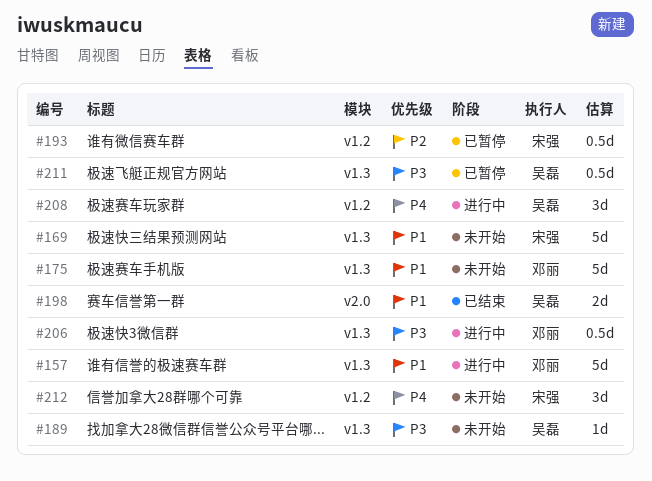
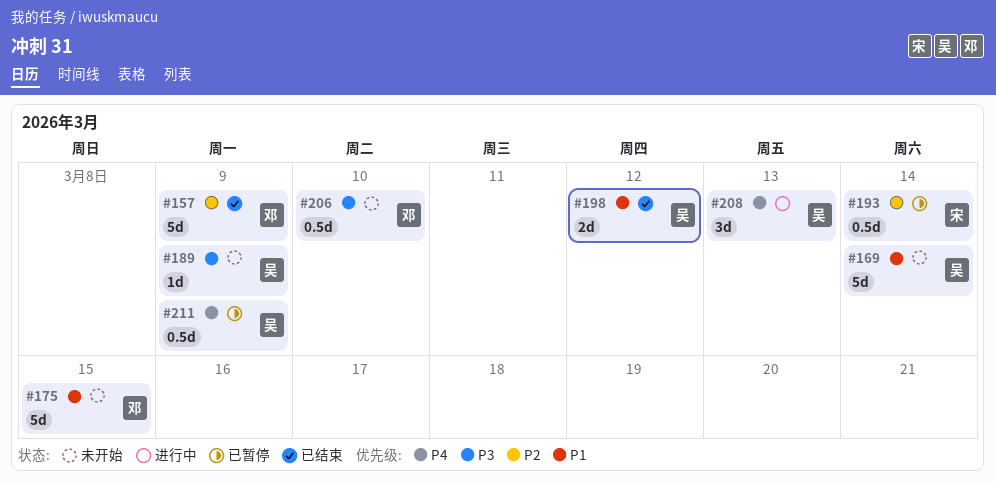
#157, status: 进行中 -> 已结束
#157, priority: P1 -> P2
#169, owner: 宋强 -> 吴磊
#206, status: 进行中 -> 未开始
#211, priority: P3 -> P4
#212: present -> none

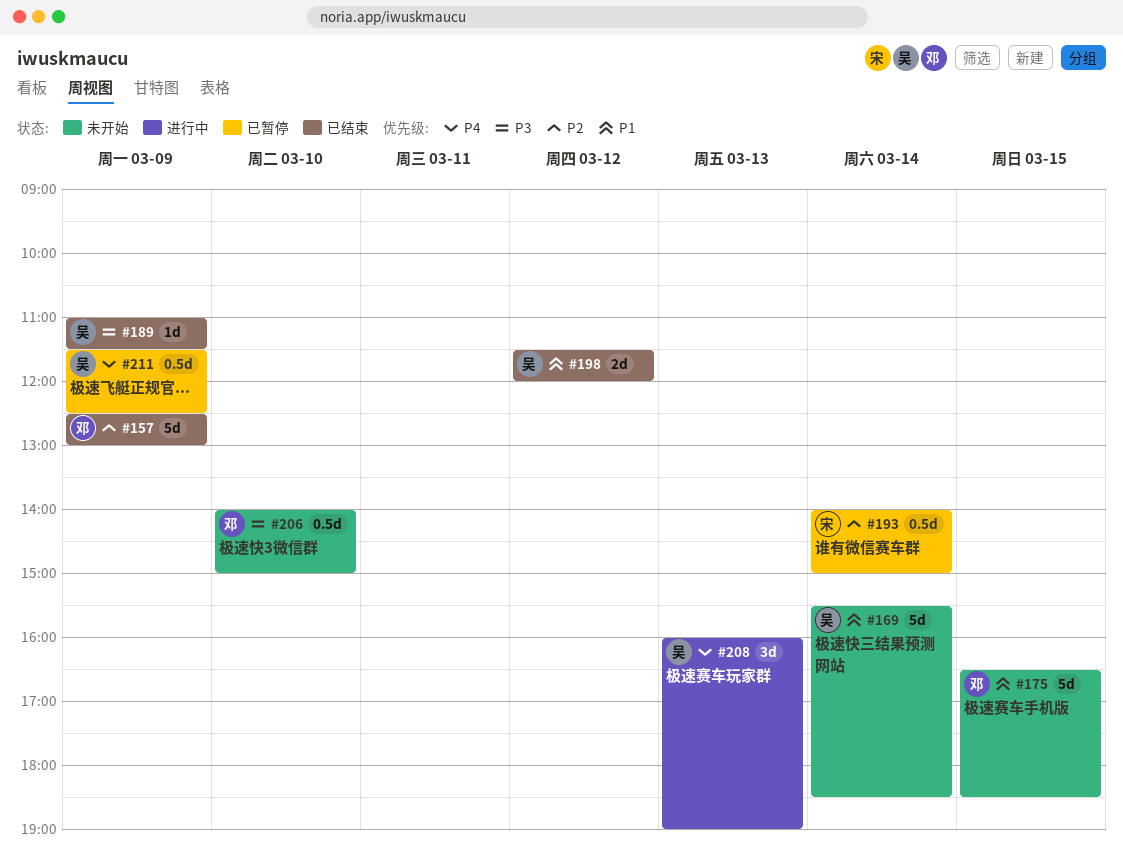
#189, status: 未开始 -> 已结束

